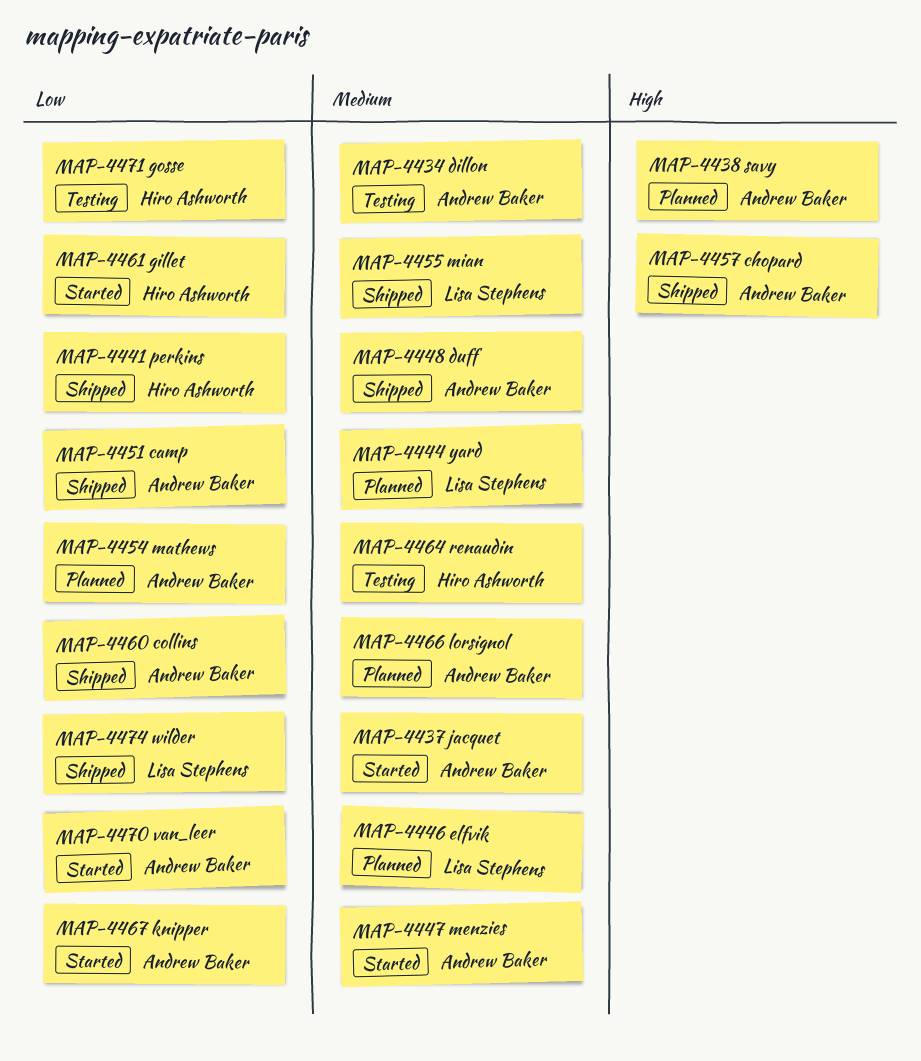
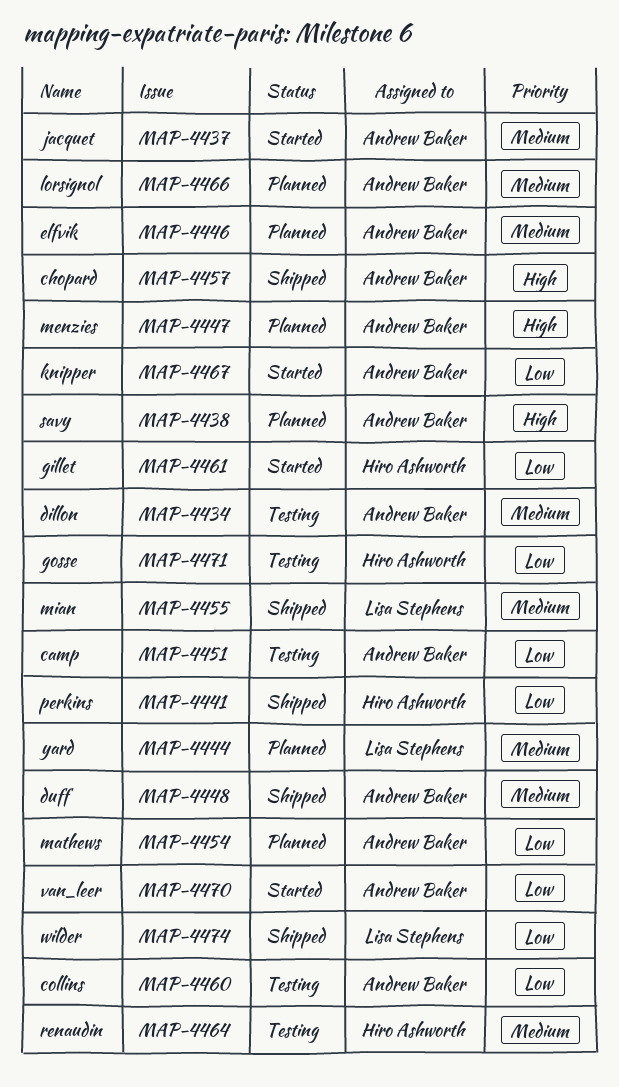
MAP-4446, owner: Lisa Stephens -> Andrew Baker
MAP-4447, status: Started -> Planned
MAP-4447, priority: Medium -> High
MAP-4451, status: Shipped -> Testing
MAP-4460, status: Shipped -> Testing

